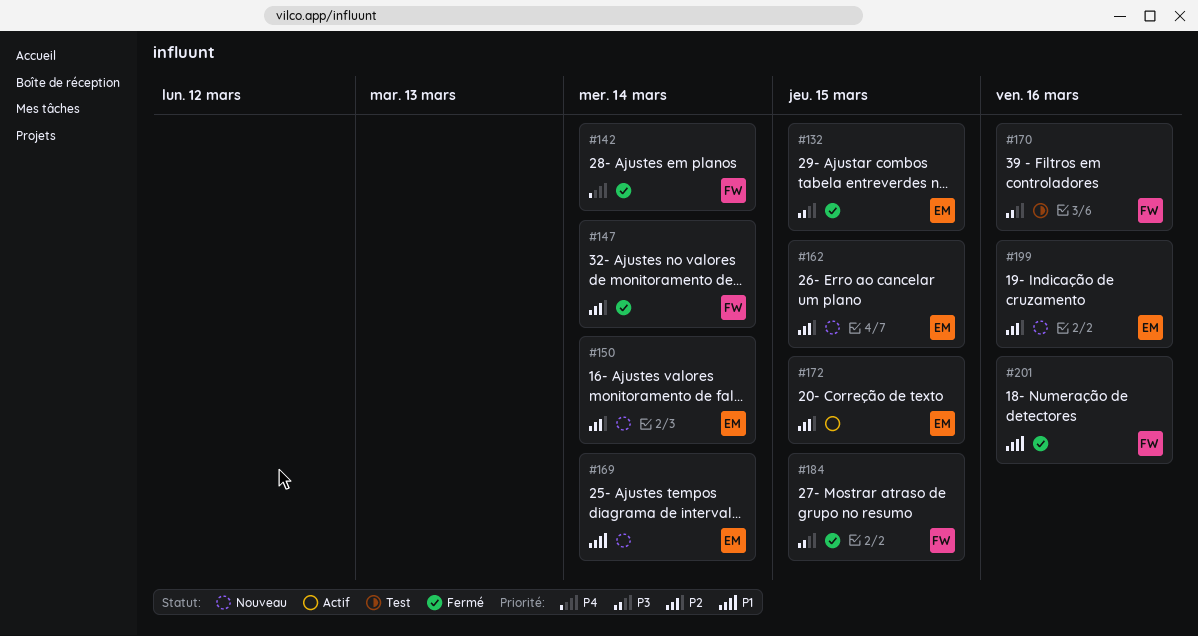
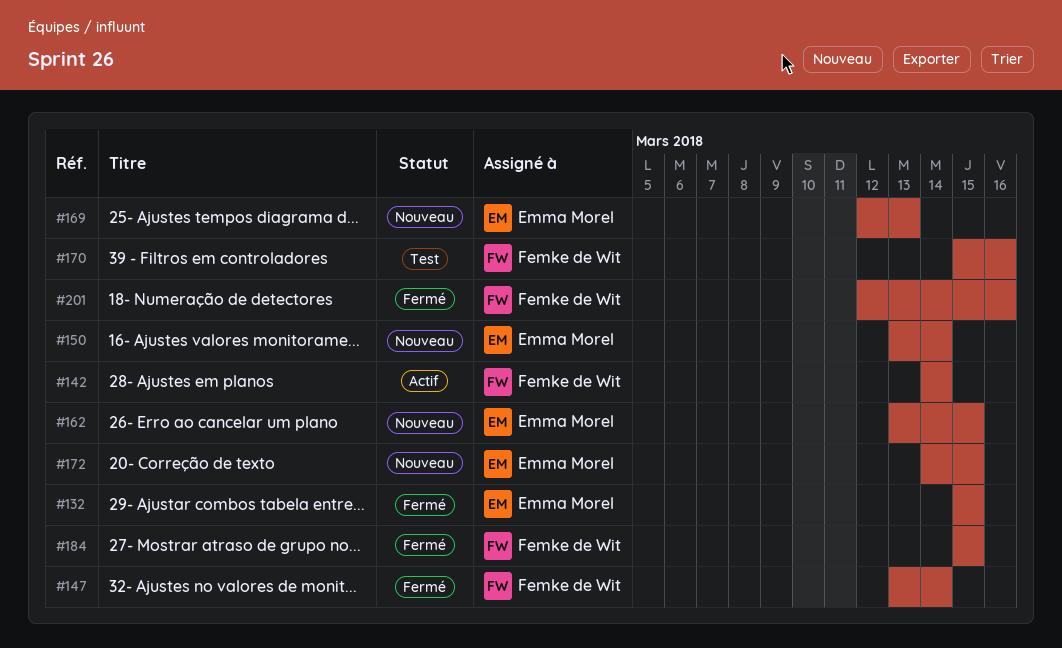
#142, status: Fermé -> Actif
#169, due: Mar 14 -> Mar 13
#172, status: Actif -> Nouveau
#199: present -> none

